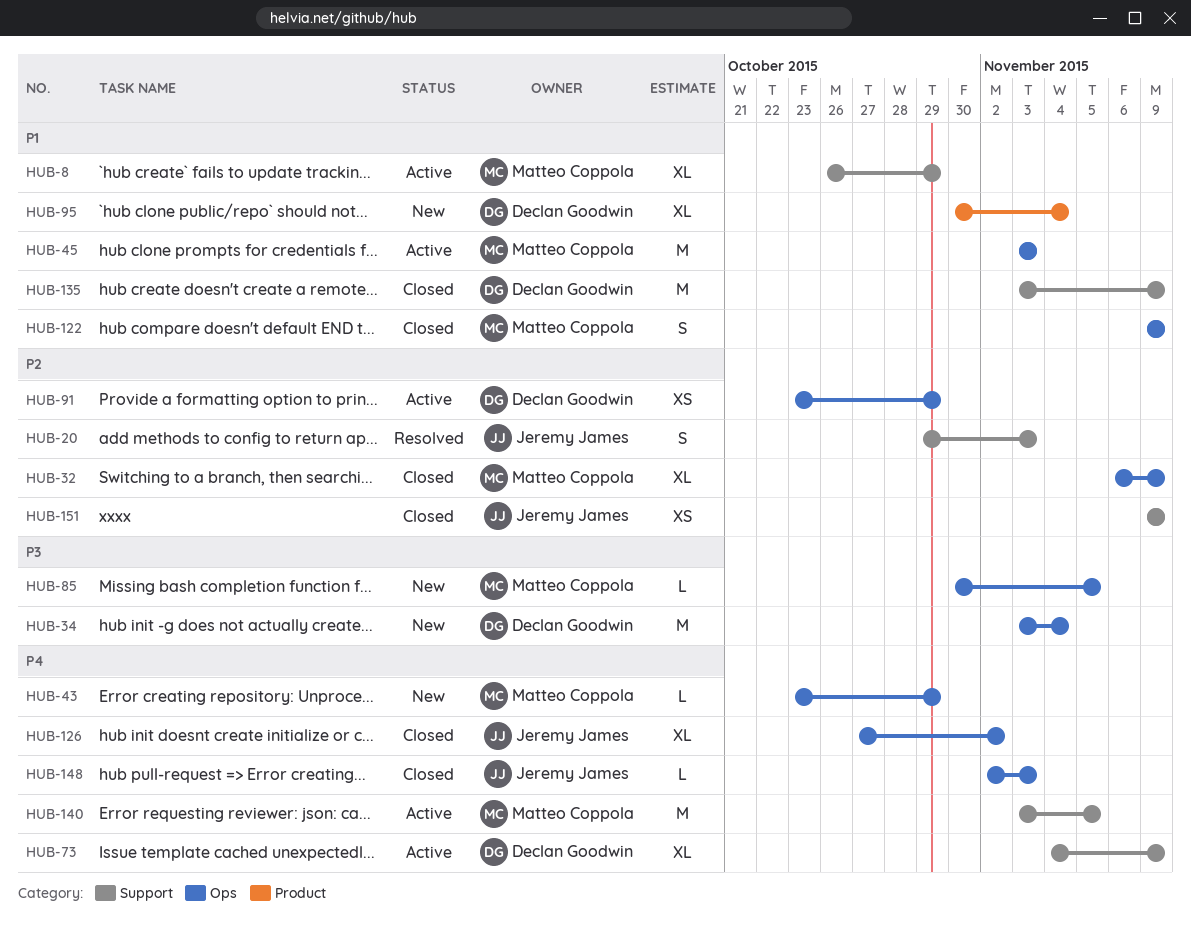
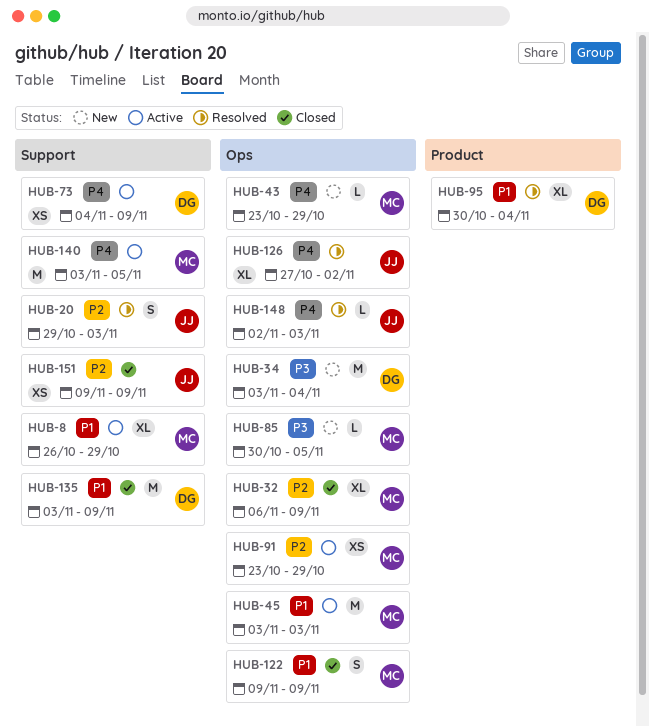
HUB-73, estimate: XL -> XS
HUB-91, owner: Declan Goodwin -> Matteo Coppola
HUB-95, status: New -> Resolved
HUB-126, status: Closed -> Resolved
HUB-148, status: Closed -> Resolved

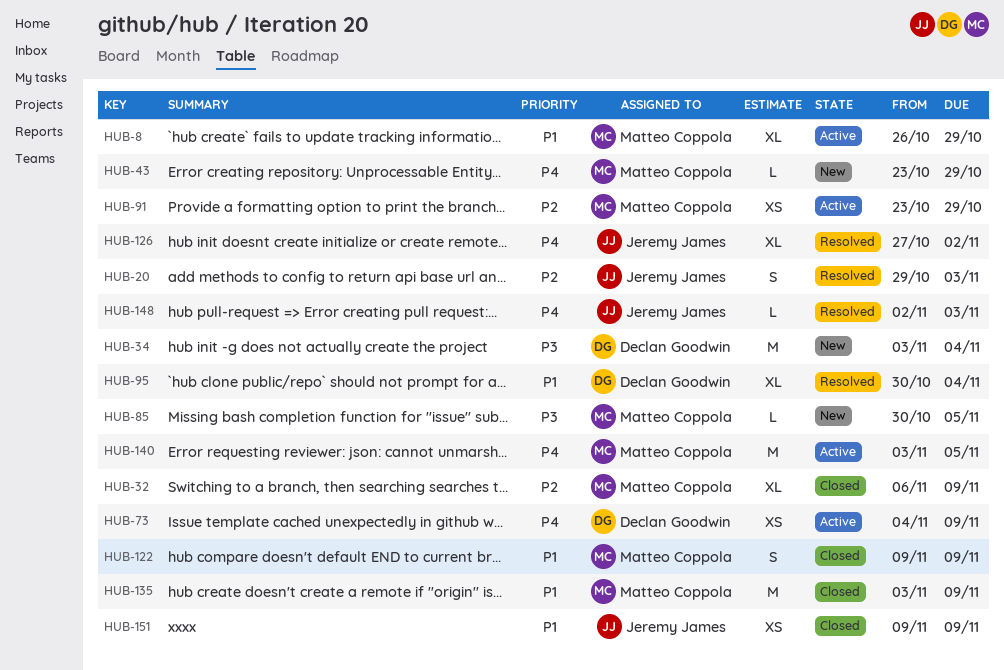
HUB-45: present -> none
HUB-135, owner: Declan Goodwin -> Matteo Coppola
HUB-151, priority: P2 -> P1

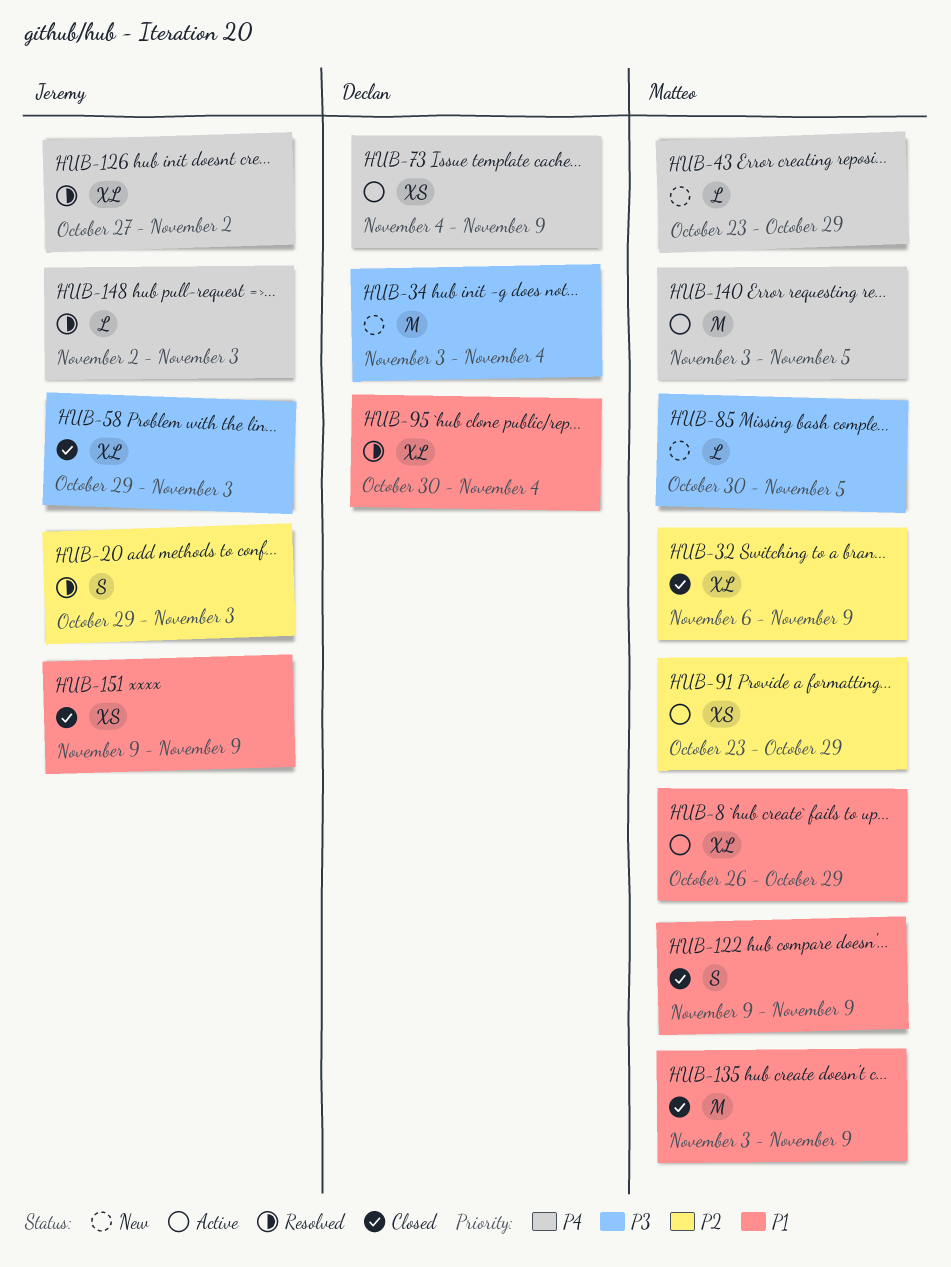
HUB-58: none -> present

